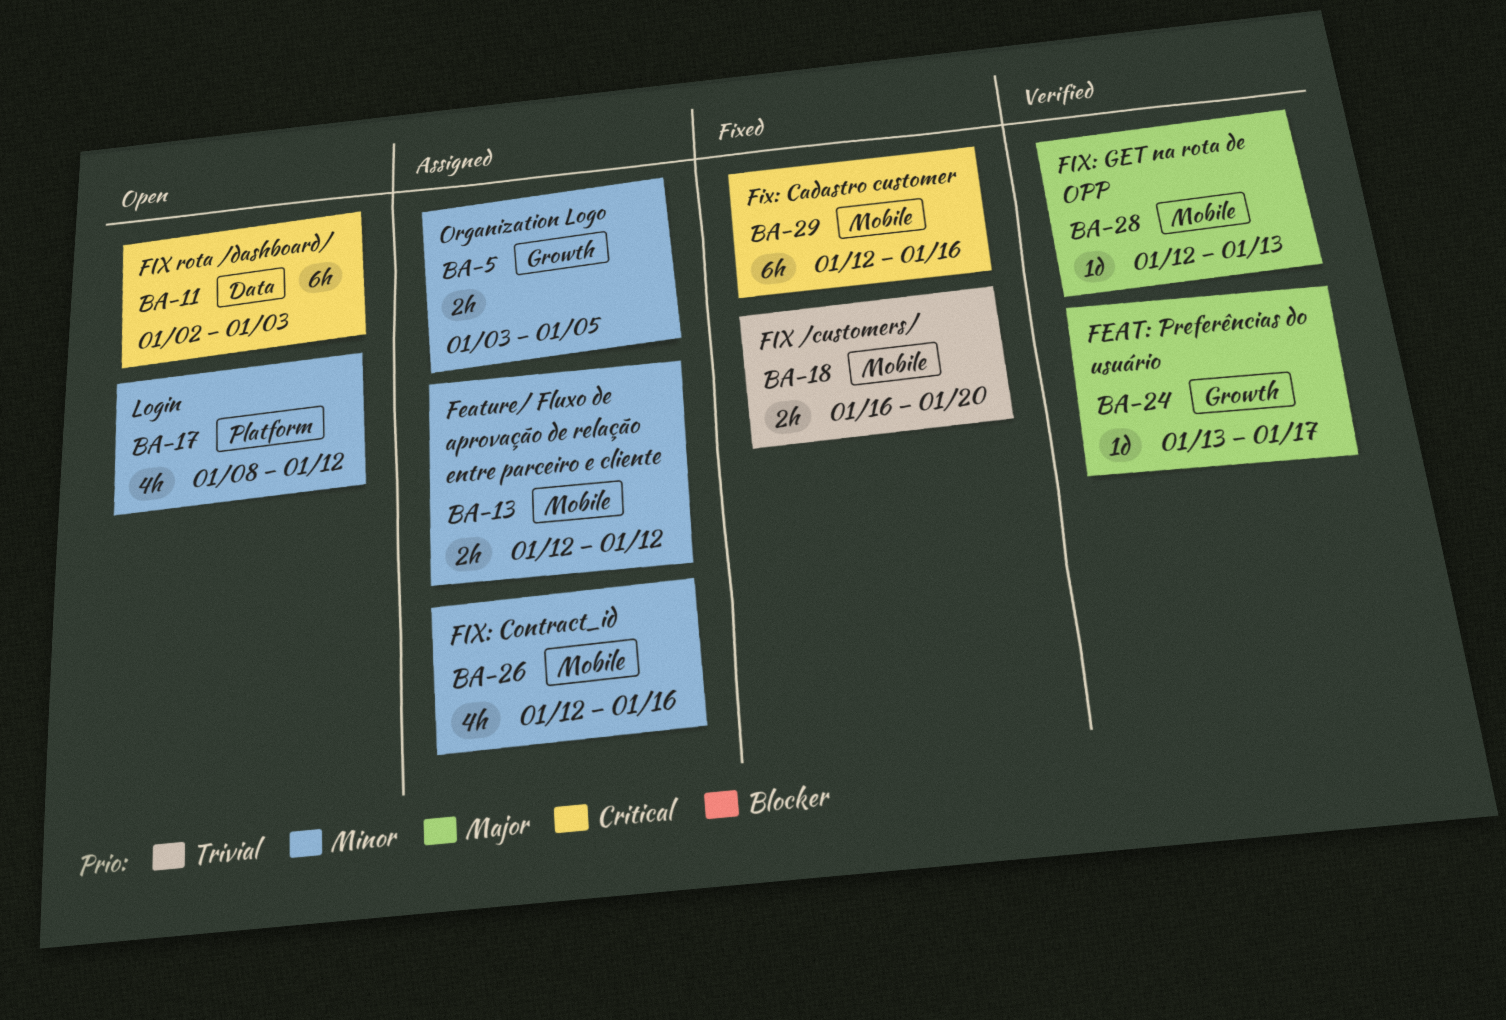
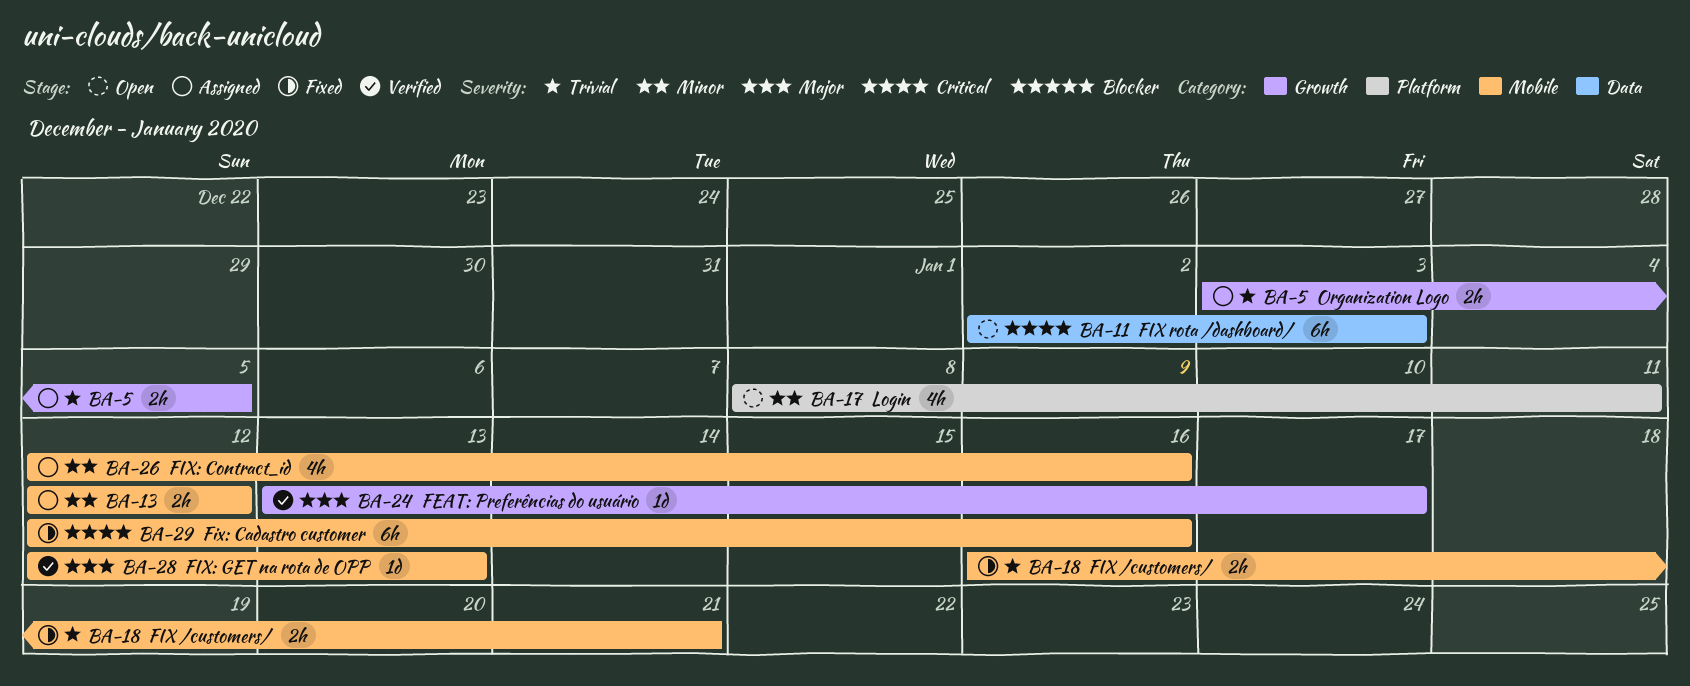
BA-5, priority: Minor -> Trivial
BA-17, due: Jan 12 -> Jan 11
BA-18, due: Jan 20 -> Jan 21

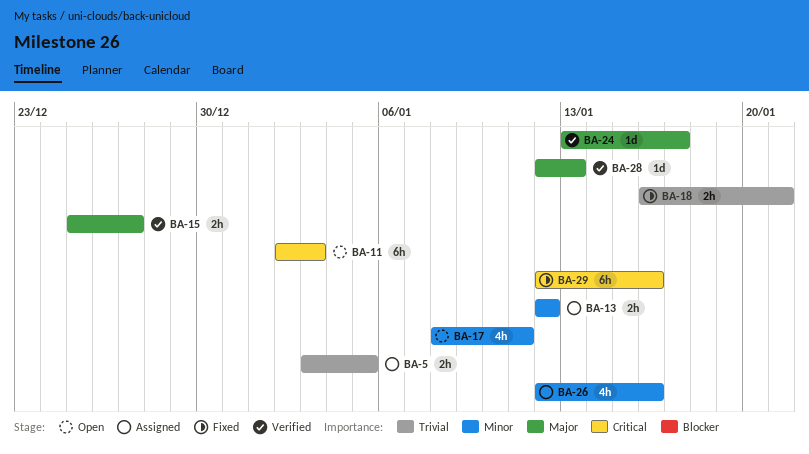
BA-15: none -> present

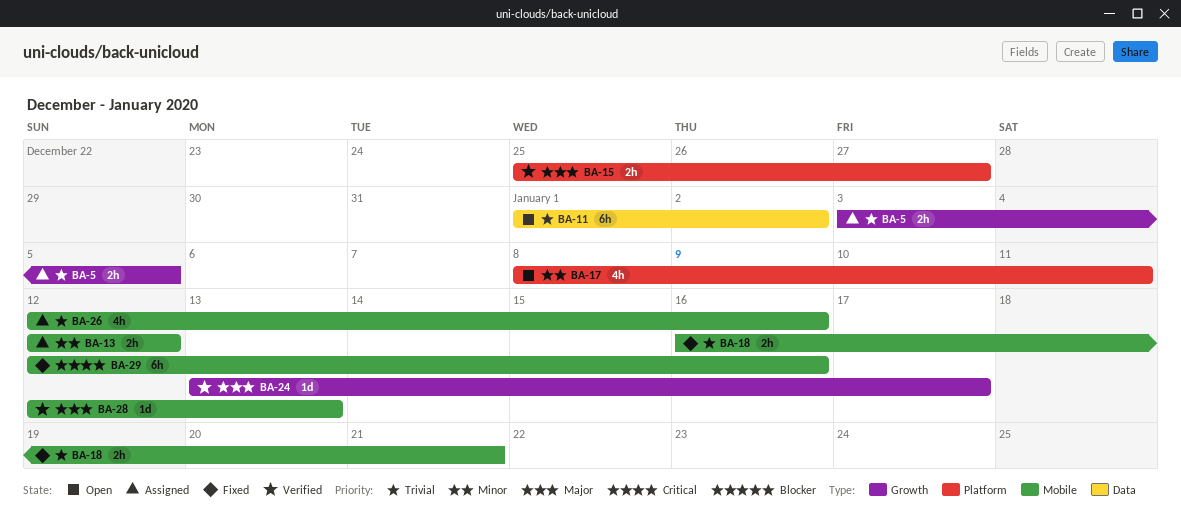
BA-11, priority: Critical -> Trivial
BA-11, start: Jan 2 -> Jan 1
BA-11, due: Jan 3 -> Jan 2
BA-26, priority: Minor -> Trivial

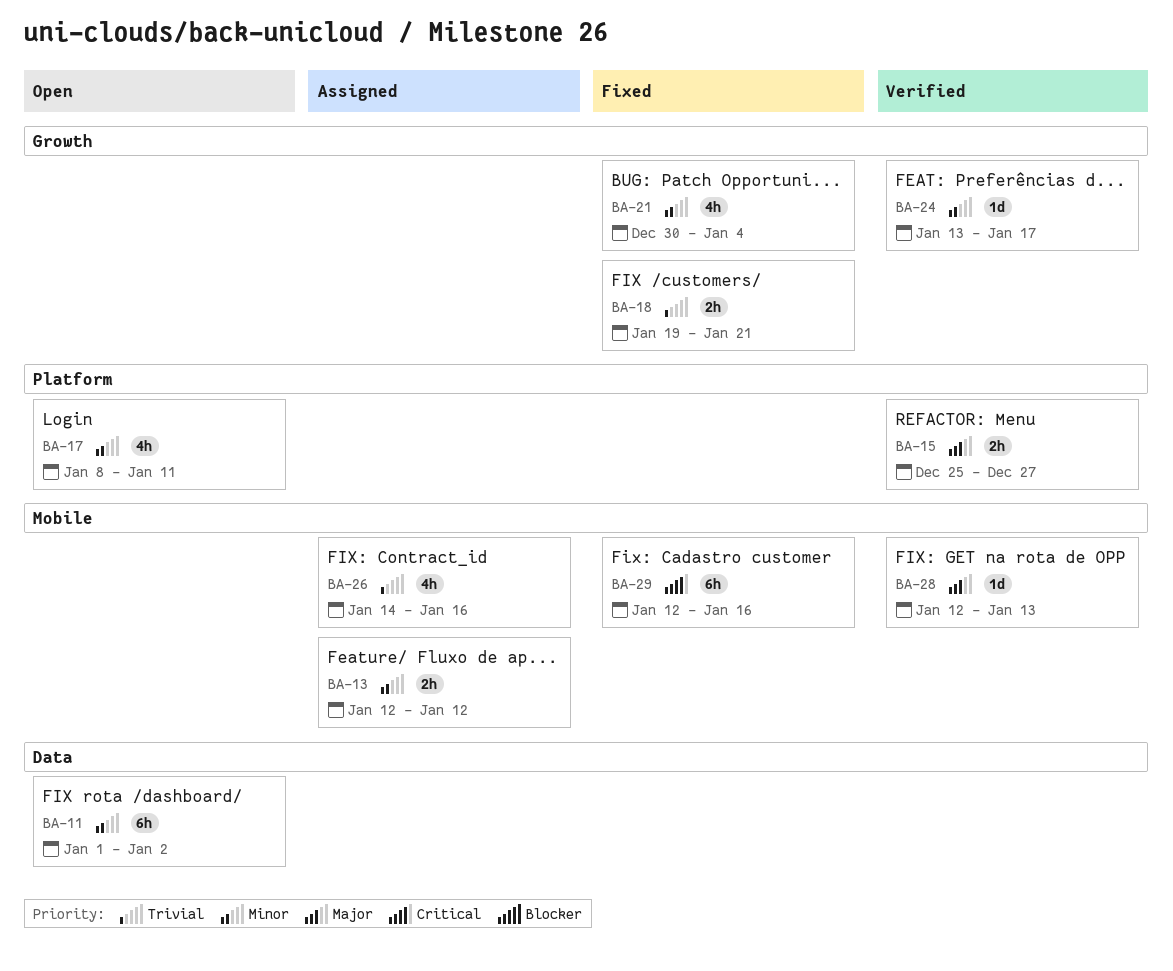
BA-5: present -> none
BA-11, priority: Trivial -> Minor
BA-18, label: Mobile -> Growth
BA-18, start: Jan 16 -> Jan 19
BA-21: none -> present
BA-24, priority: Major -> Minor
BA-26, start: Jan 12 -> Jan 14

